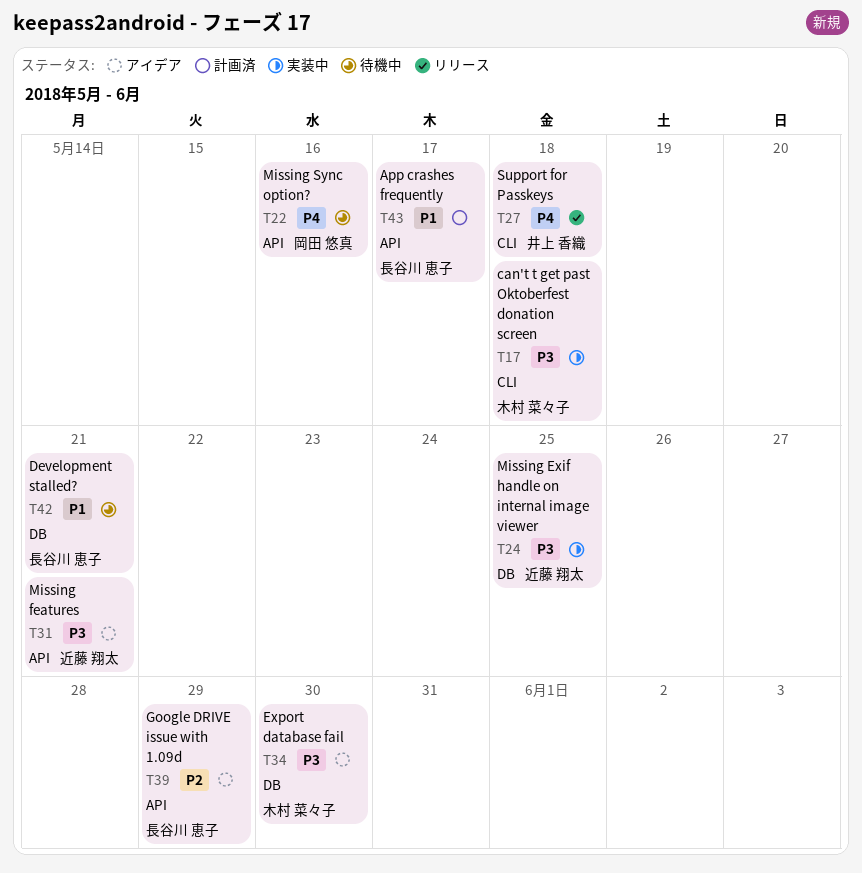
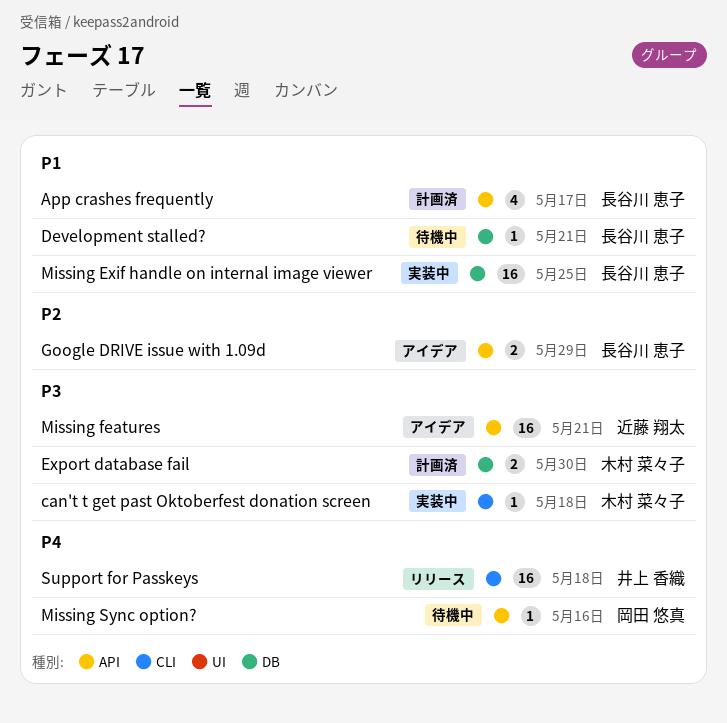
Export database fail, status: アイデア -> 計画済
Missing Exif handle on internal image viewer, owner: 近藤 翔太 -> 長谷川 恵子
Missing Exif handle on internal image viewer, priority: P3 -> P1

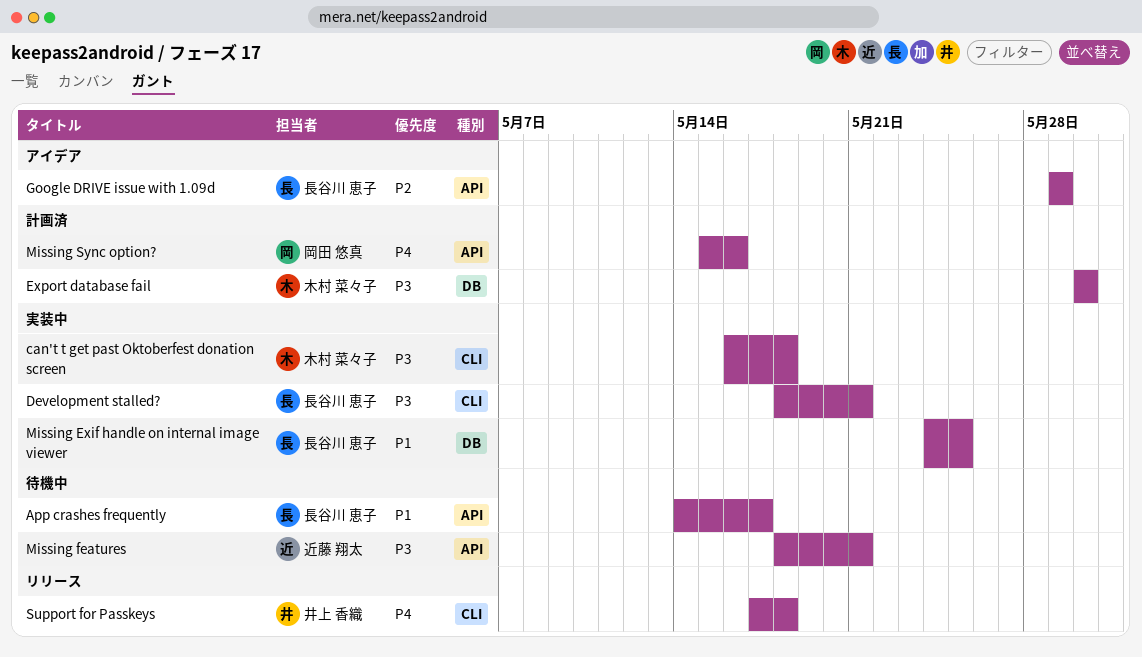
App crashes frequently, status: 計画済 -> 待機中
Development stalled?, status: 待機中 -> 実装中
Development stalled?, priority: P1 -> P3
Development stalled?, label: DB -> CLI
Missing features, status: アイデア -> 待機中
Missing Sync option?, status: 待機中 -> 計画済

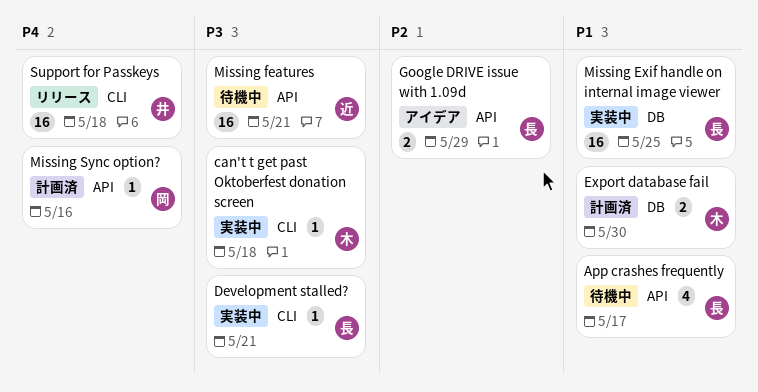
Export database fail, priority: P3 -> P1

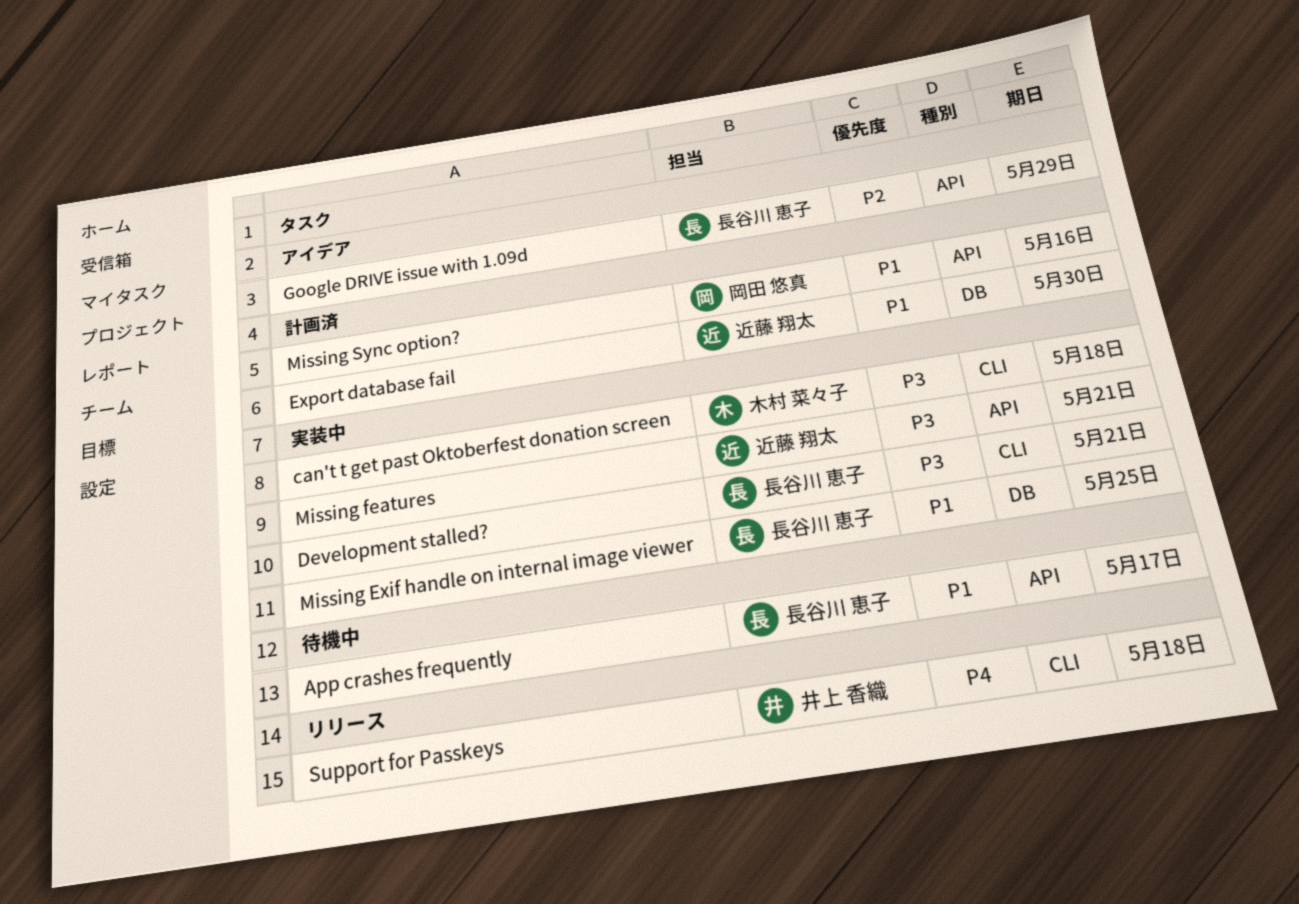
Export database fail, owner: 木村 菜々子 -> 近藤 翔太
Missing features, status: 待機中 -> 実装中
Missing Sync option?, priority: P4 -> P1

